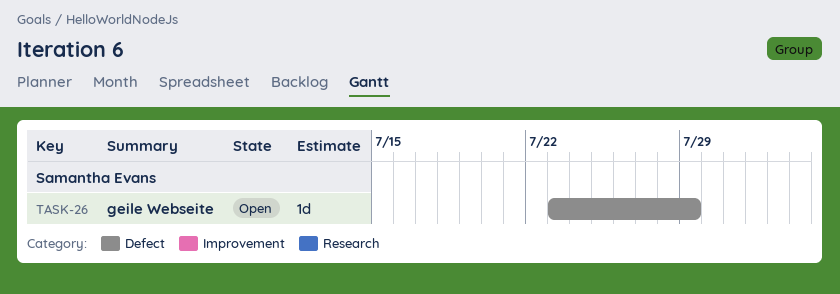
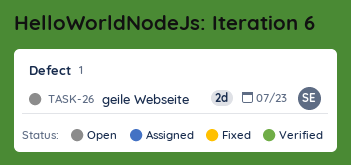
TASK-26, estimate: 1d -> 2d
TASK-26, due: Jul 29 -> Jul 23

